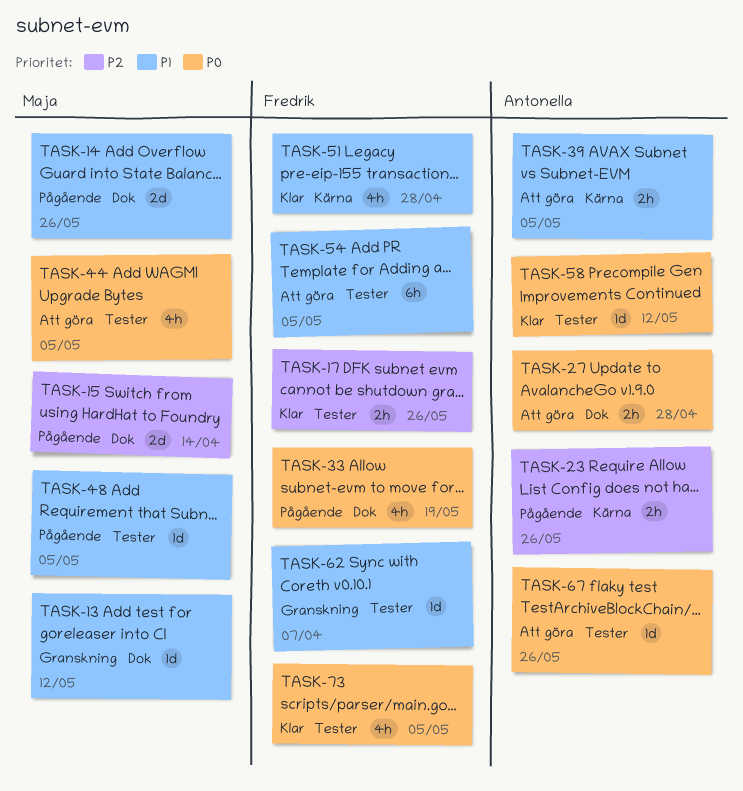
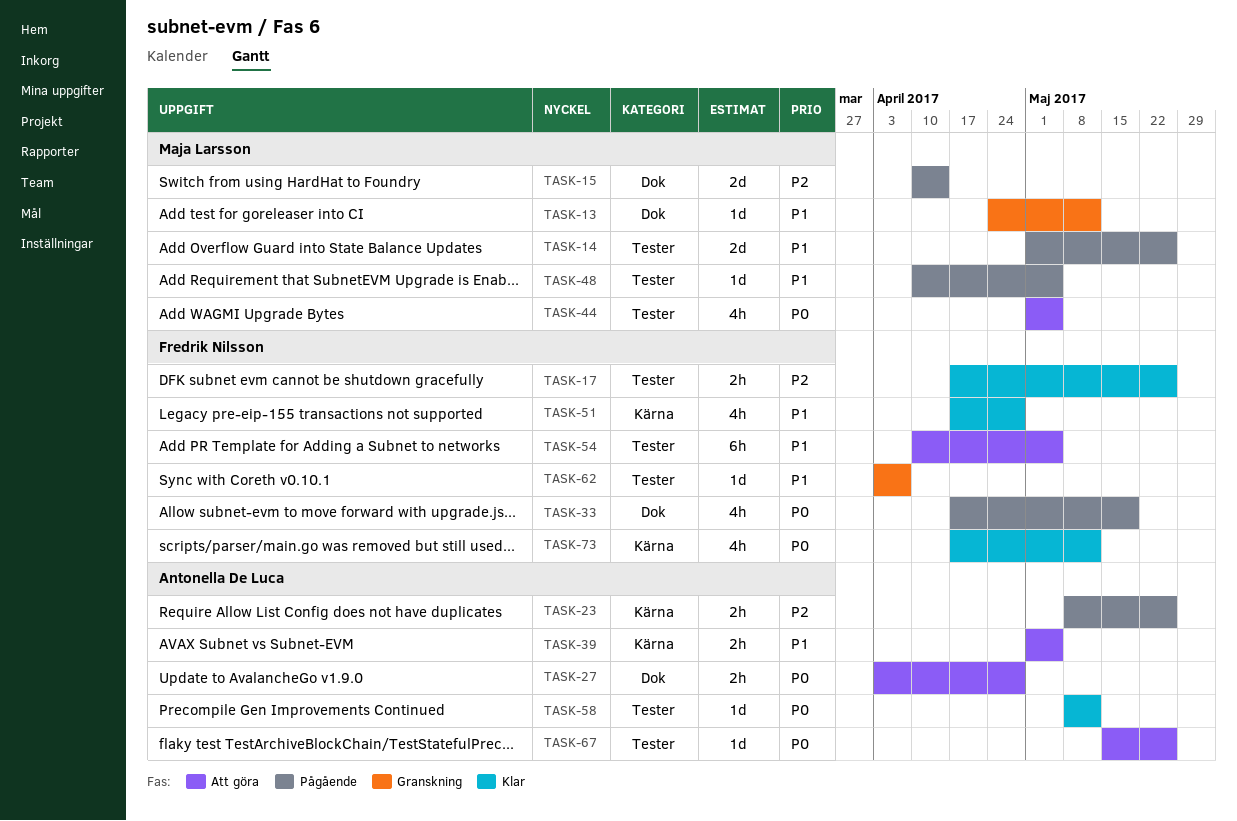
TASK-14, label: Dok -> Tester
TASK-73, label: Tester -> Kärna
TASK-73, due: May 5 -> May 12

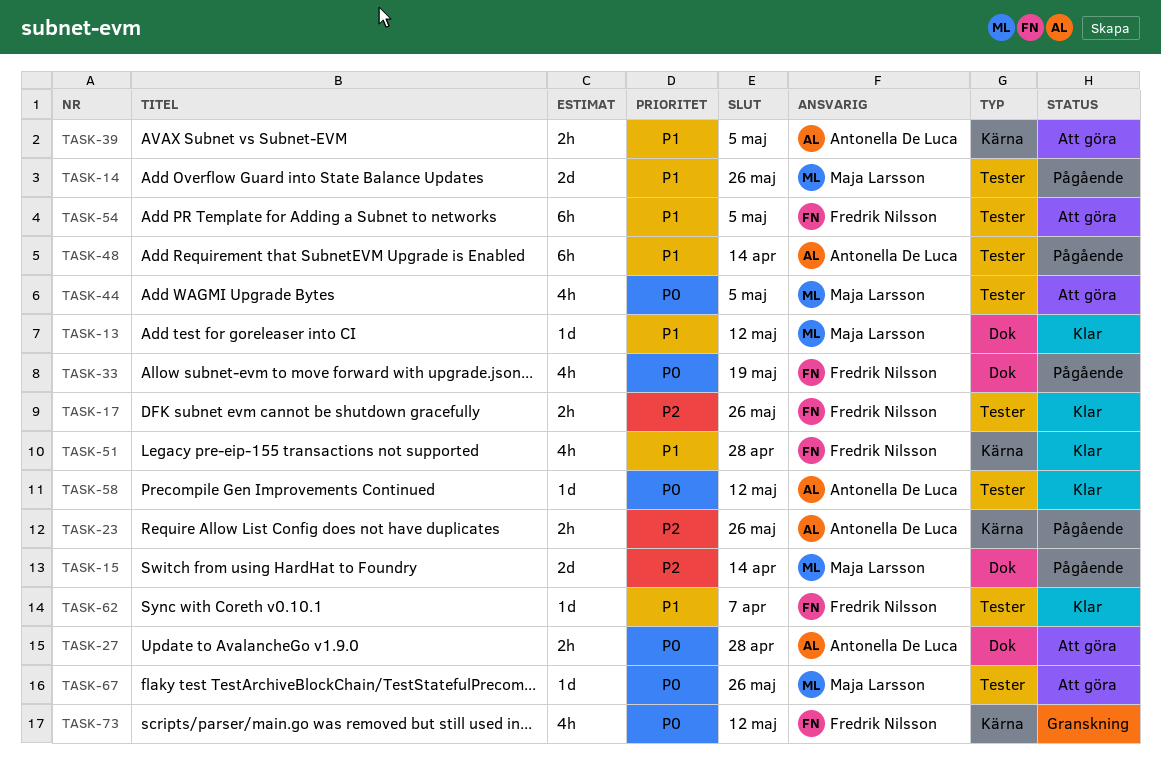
TASK-13, status: Granskning -> Klar
TASK-48, owner: Maja Larsson -> Antonella De Luca
TASK-48, estimate: 1d -> 6h
TASK-48, due: May 5 -> Apr 14
TASK-62, status: Granskning -> Klar
TASK-67, owner: Antonella De Luca -> Maja Larsson
TASK-73, status: Klar -> Granskning

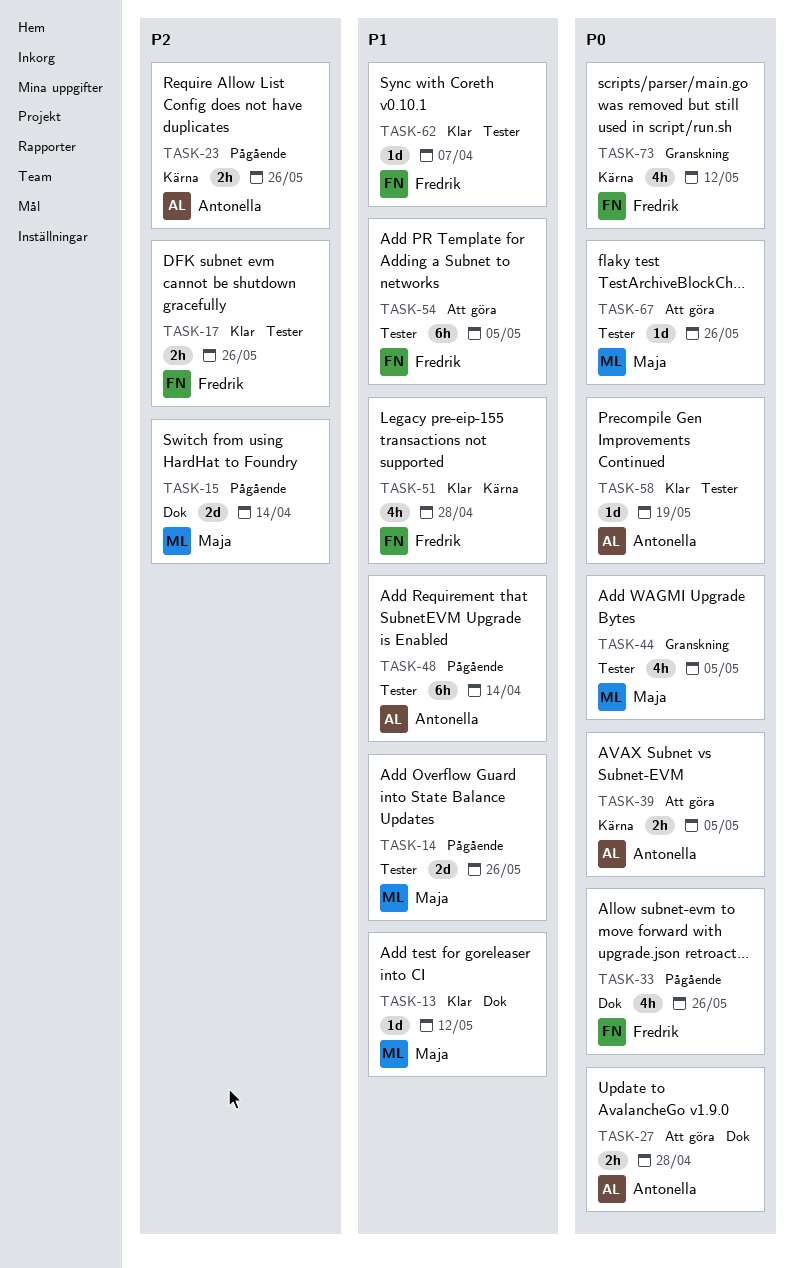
TASK-33, due: May 19 -> May 26
TASK-39, priority: P1 -> P0
TASK-44, status: Att göra -> Granskning
TASK-58, due: May 12 -> May 19

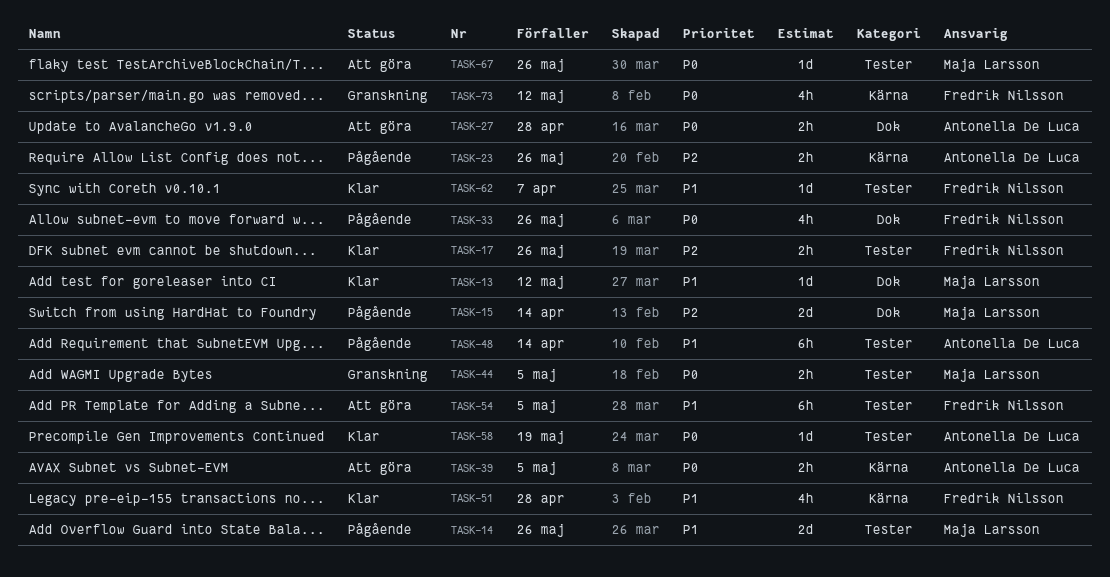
TASK-44, estimate: 4h -> 2h

